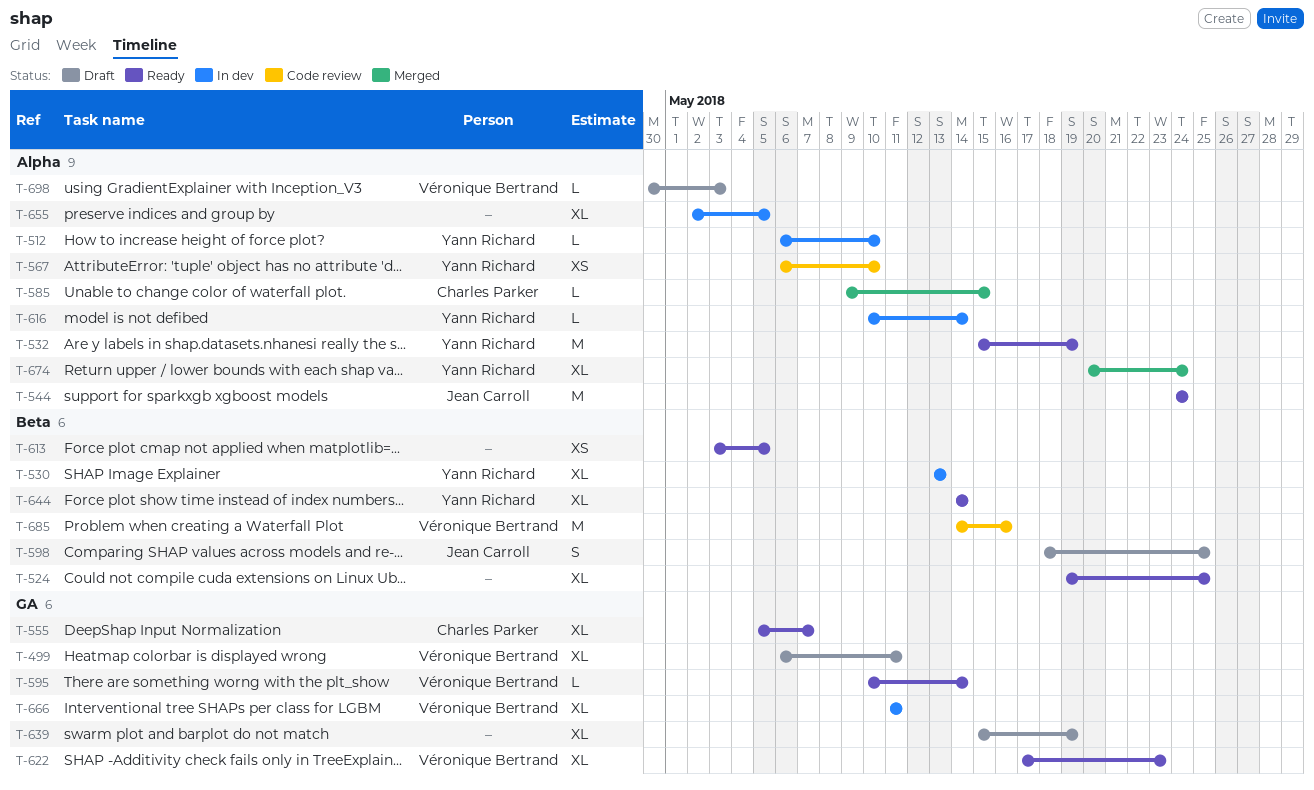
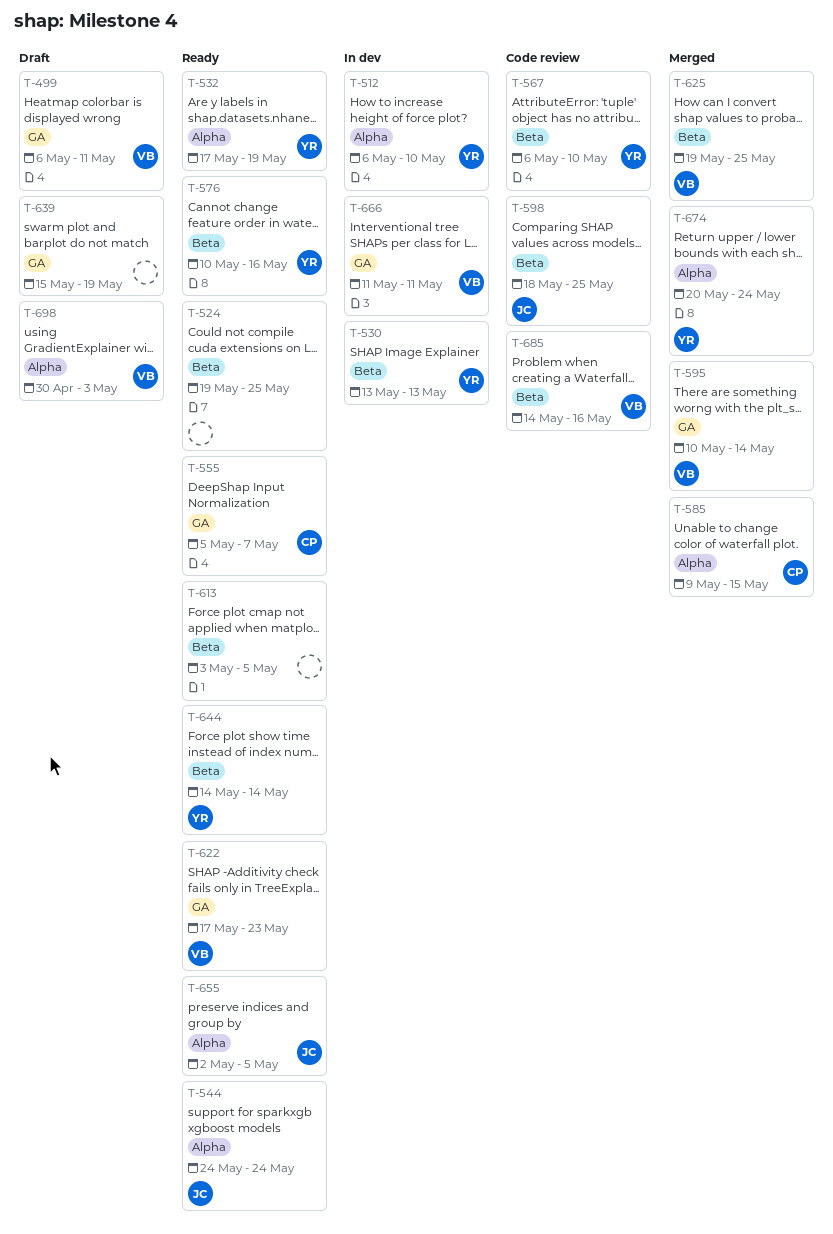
T-532, start: May 15 -> May 17
T-567, label: Alpha -> Beta
T-576: none -> present
T-595, status: Ready -> Merged
T-598, status: Draft -> Code review
T-616: present -> none
T-625: none -> present
T-655, status: In dev -> Ready
T-655, owner: none -> Jean Carroll

